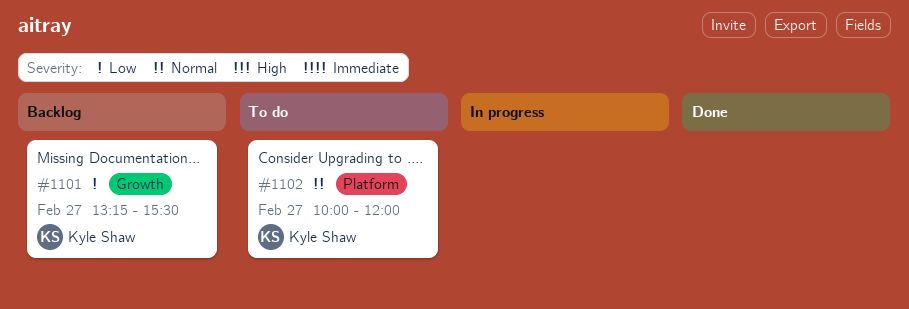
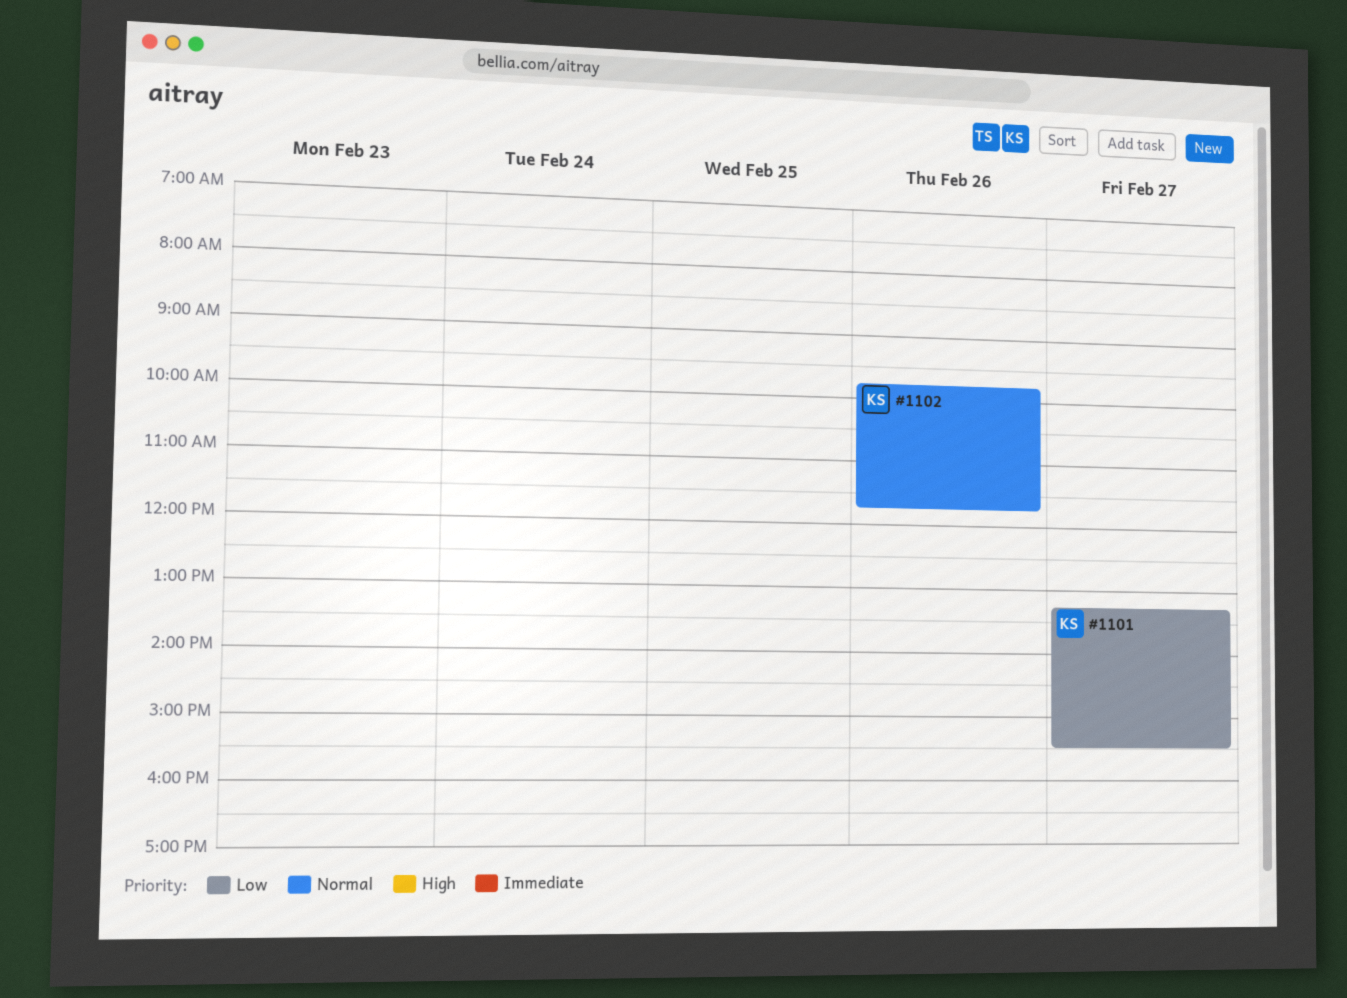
#1102, day: Feb 27 -> Feb 26
#1102, begins: 10:00 -> 09:45
#1102, ends: 12:00 -> 11:45

